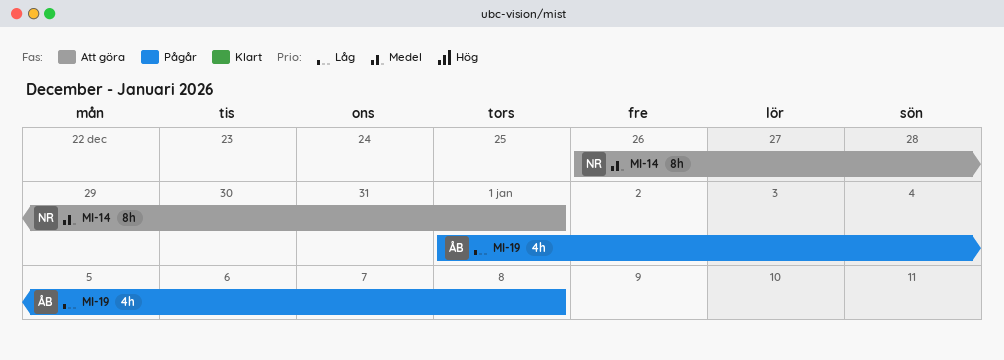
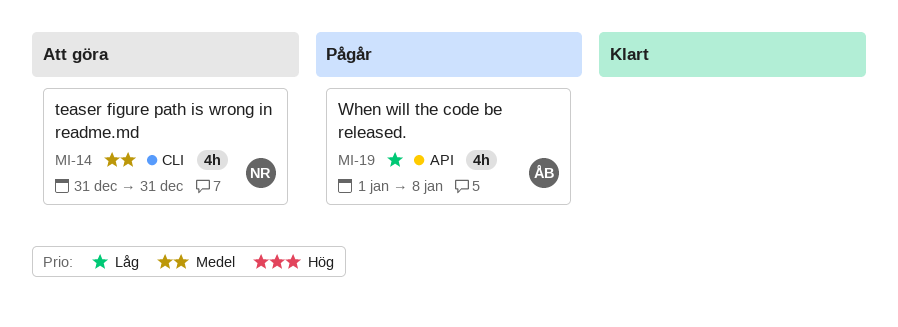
MI-14, estimate: 8h -> 4h
MI-14, start: Dec 26 -> Dec 31
MI-14, due: Jan 1 -> Dec 31

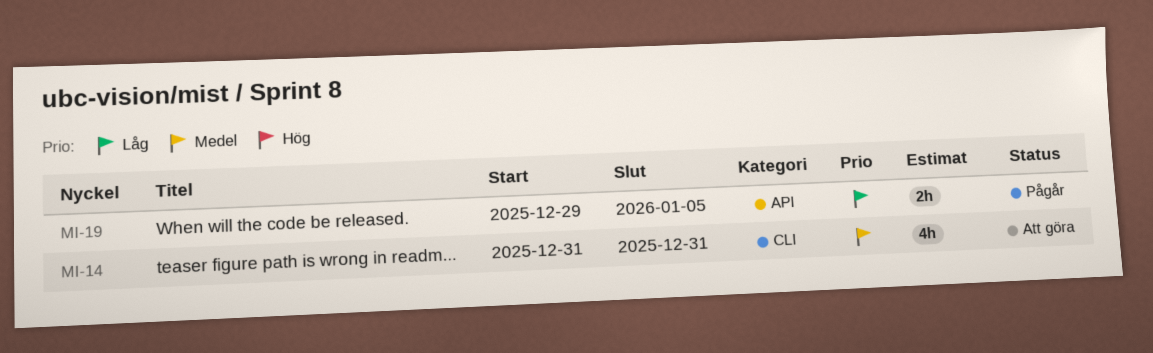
MI-19, estimate: 4h -> 2h
MI-19, start: Jan 1 -> Dec 29
MI-19, due: Jan 8 -> Jan 5

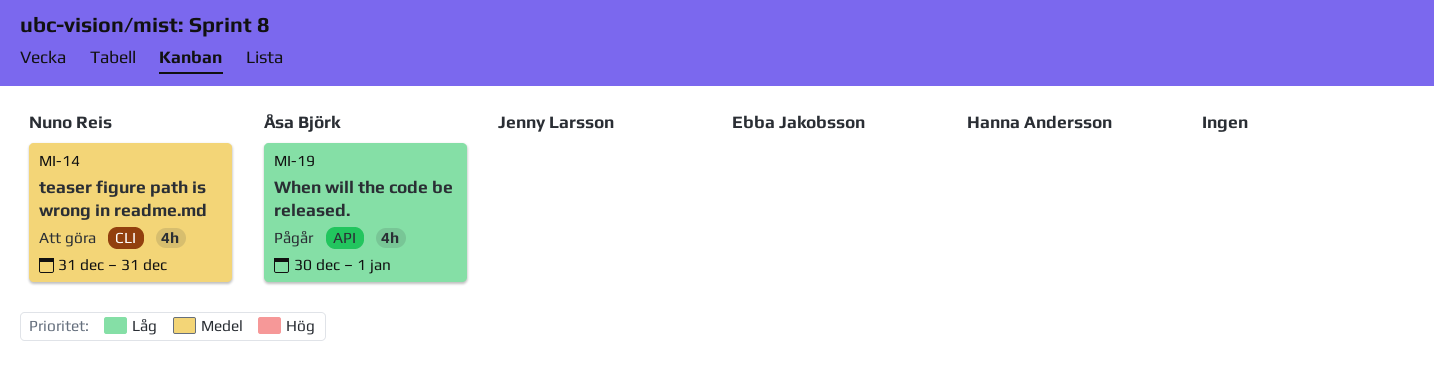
MI-19, estimate: 2h -> 4h
MI-19, start: Dec 29 -> Dec 30
MI-19, due: Jan 5 -> Jan 1

